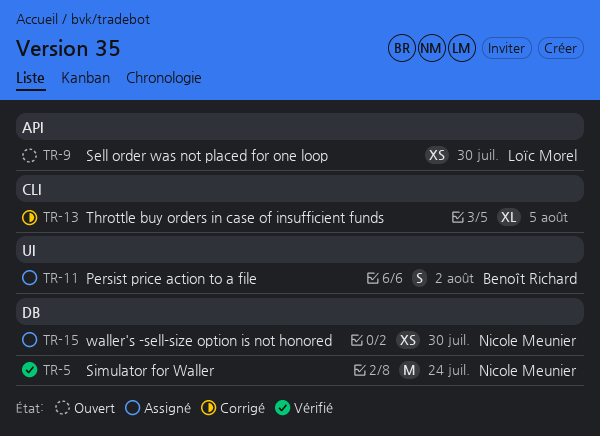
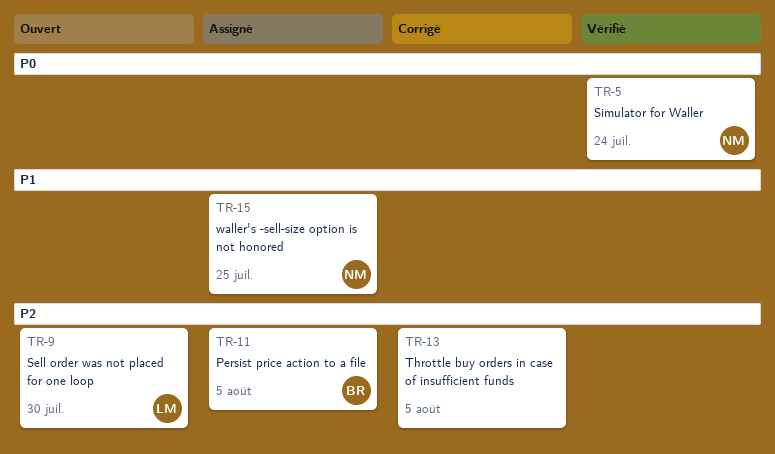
TR-11, due: Aug 2 -> Aug 5
TR-15, due: Jul 30 -> Jul 25

